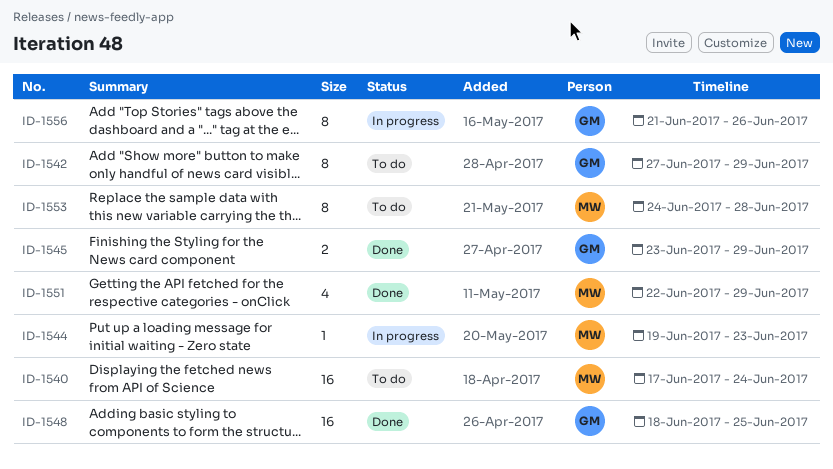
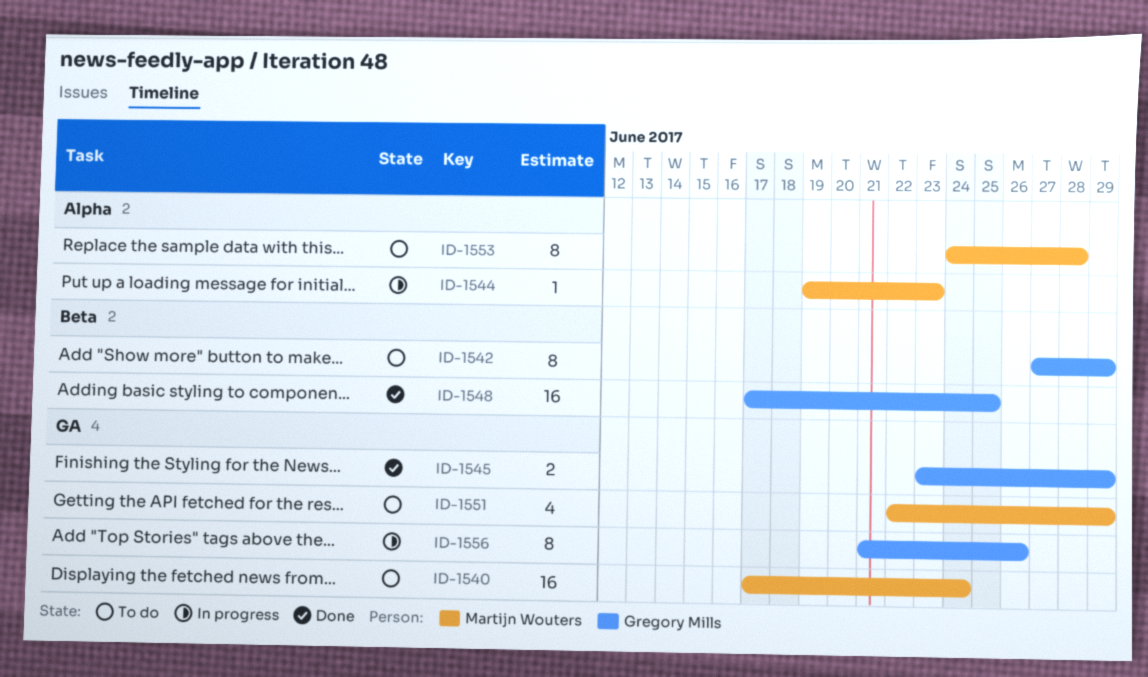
ID-1548, start: Jun 18 -> Jun 17
ID-1551, status: Done -> To do

